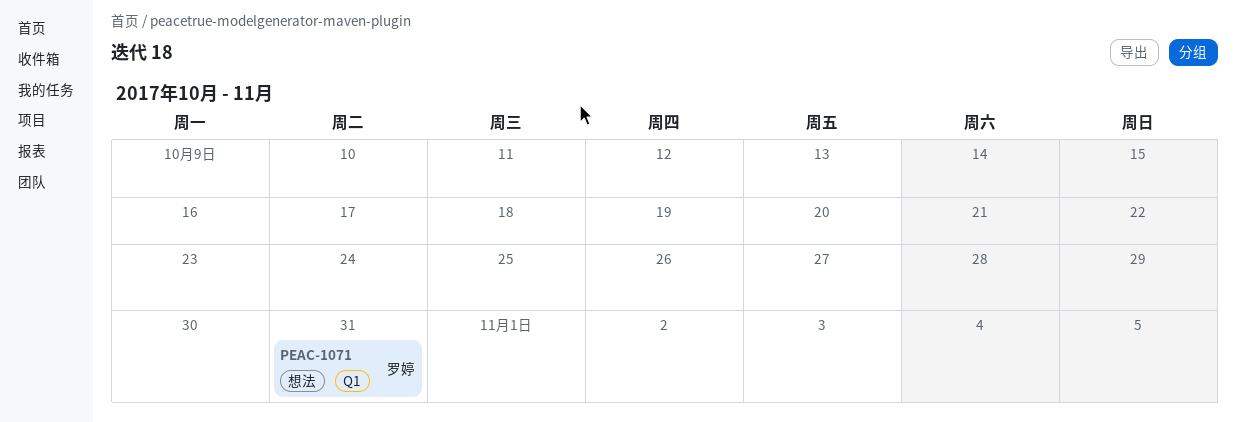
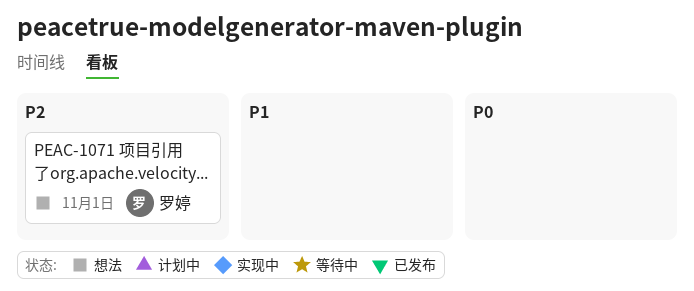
PEAC-1071, due: Oct 31 -> Nov 1

